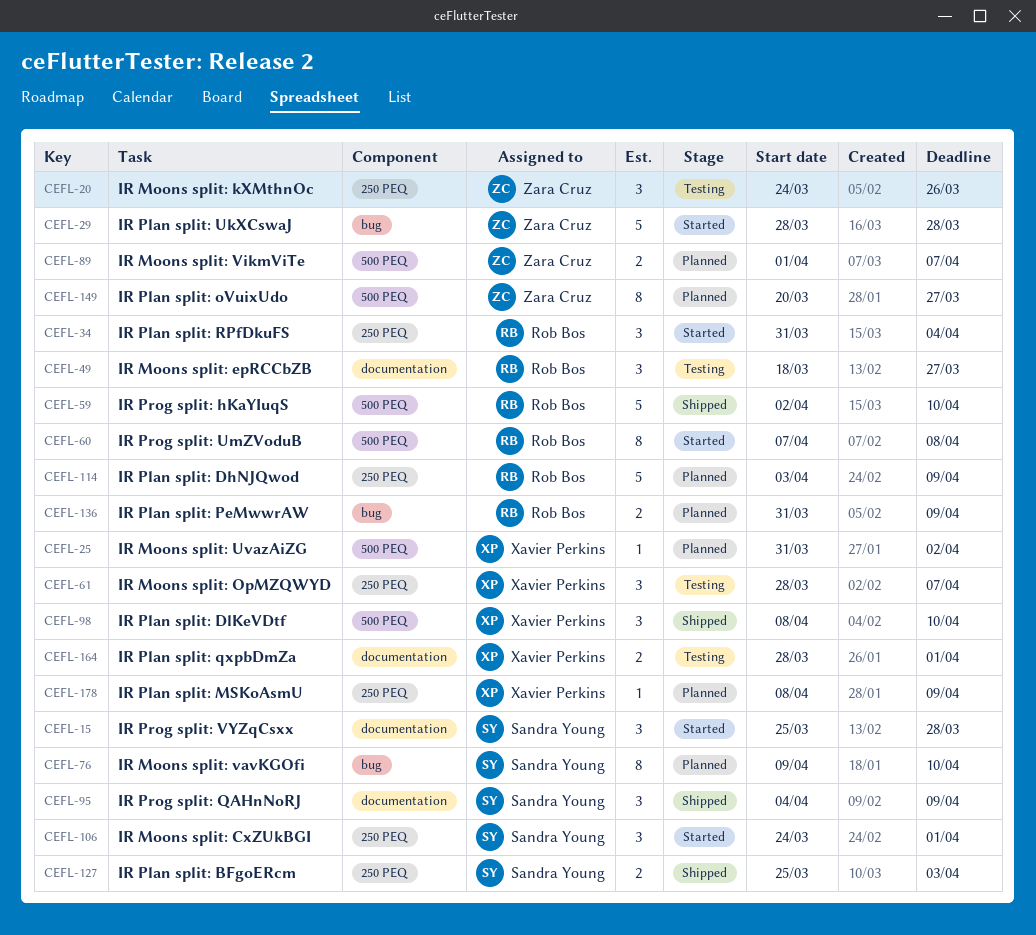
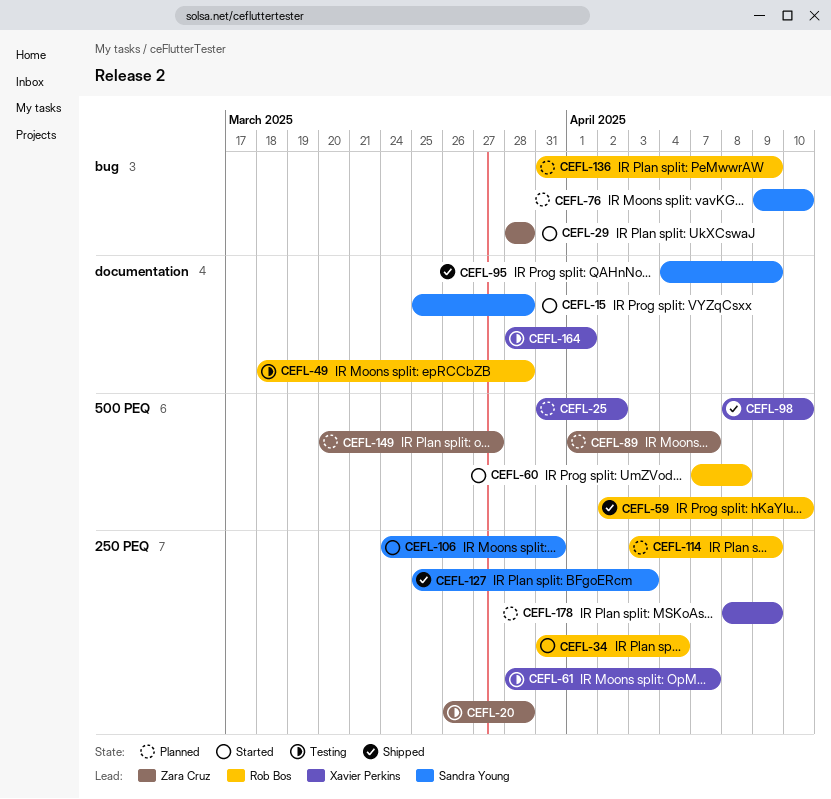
CEFL-20, start: Mar 24 -> Mar 26
CEFL-20, due: Mar 26 -> Mar 28
CEFL-49, due: Mar 27 -> Mar 28
CEFL-106, due: Apr 1 -> Mar 31

